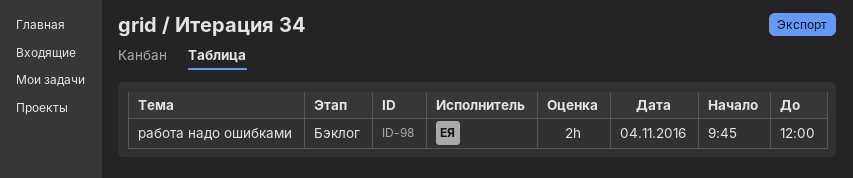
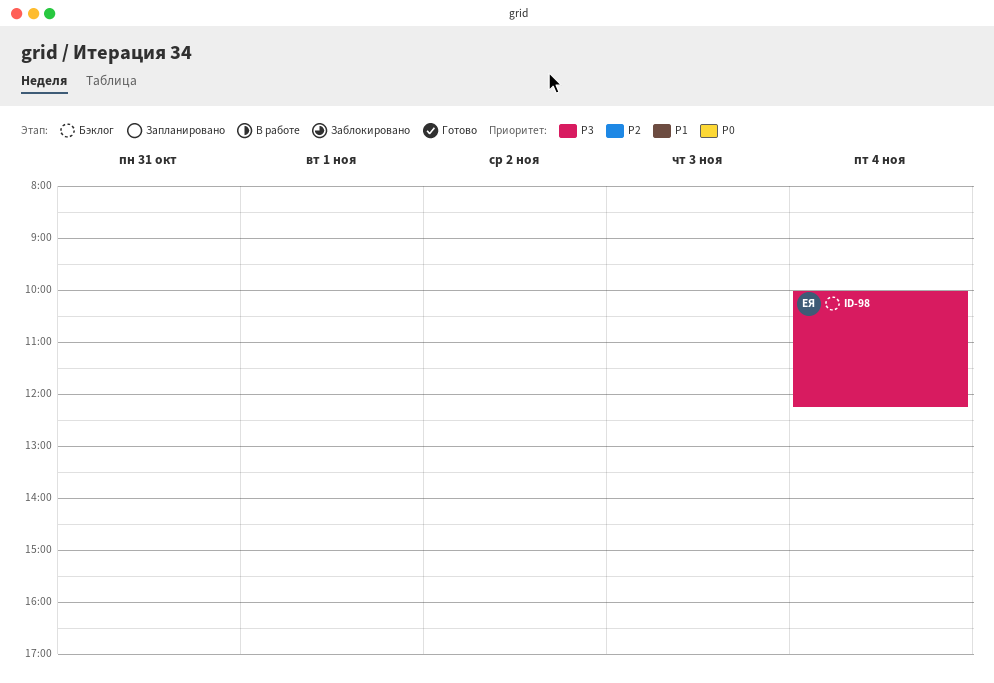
ID-98, begins: 09:45 -> 10:00
ID-98, ends: 12:00 -> 12:15

